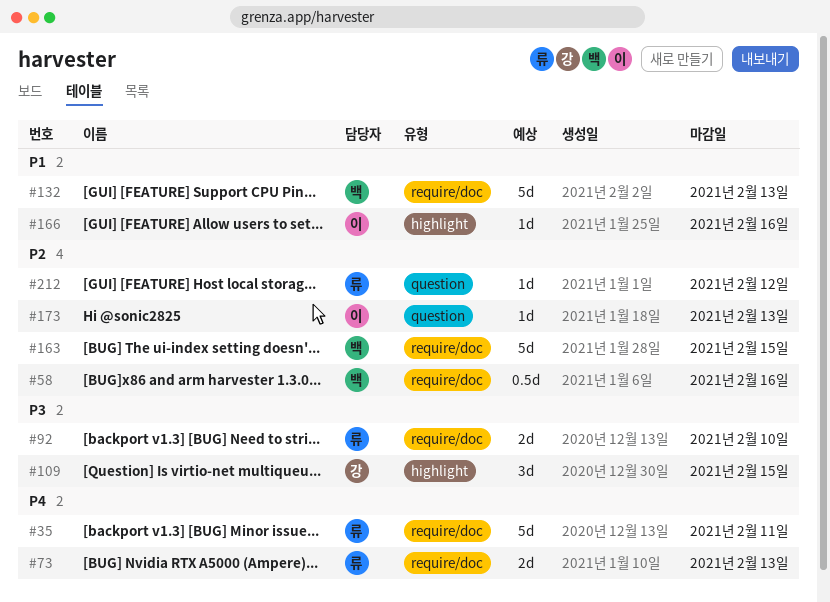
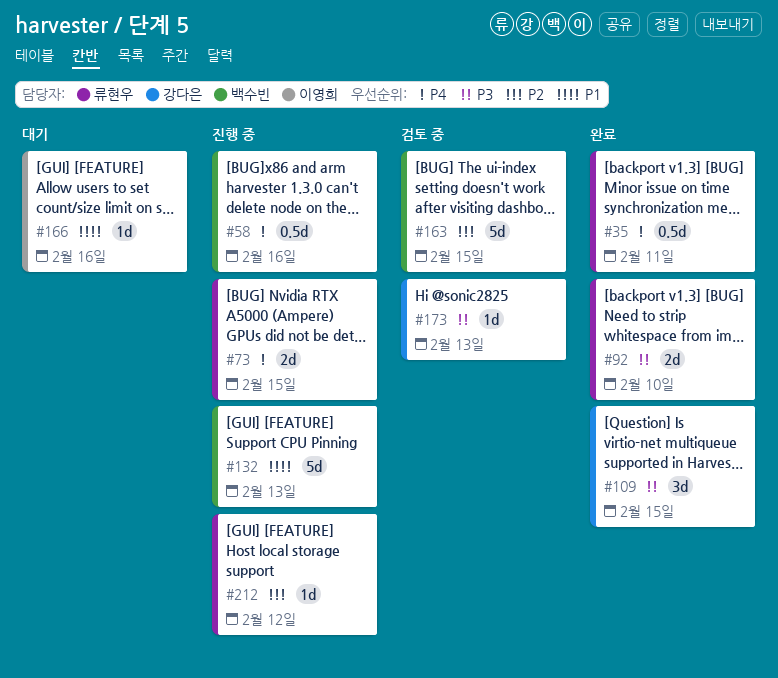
#35, estimate: 5d -> 0.5d
#58, priority: P2 -> P4
#73, due: Feb 13 -> Feb 15
#173, owner: 이영희 -> 강다은
#173, priority: P2 -> P3

